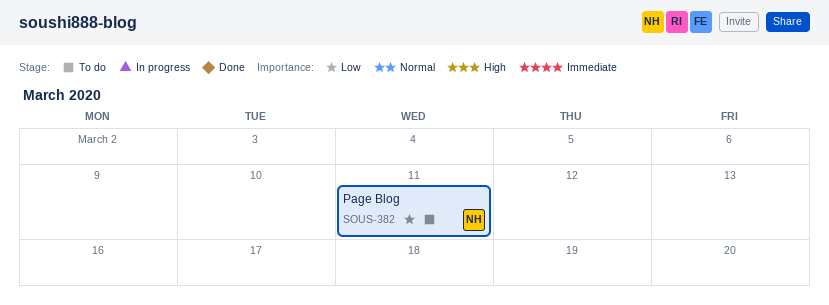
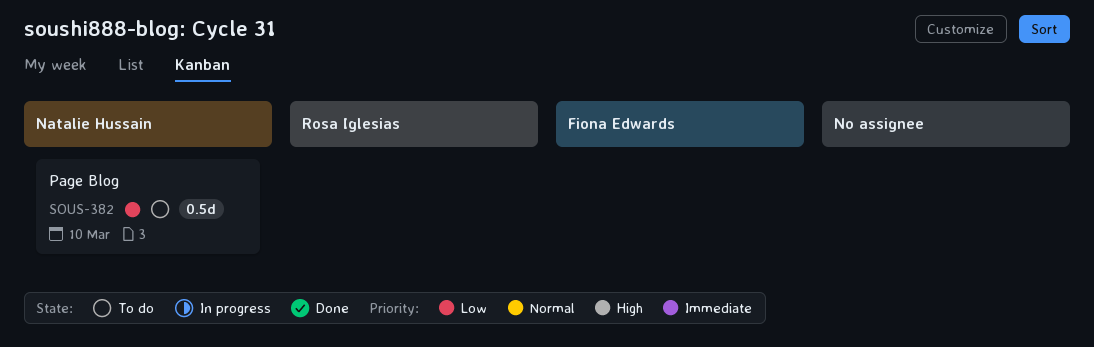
SOUS-382, due: Mar 11 -> Mar 10

